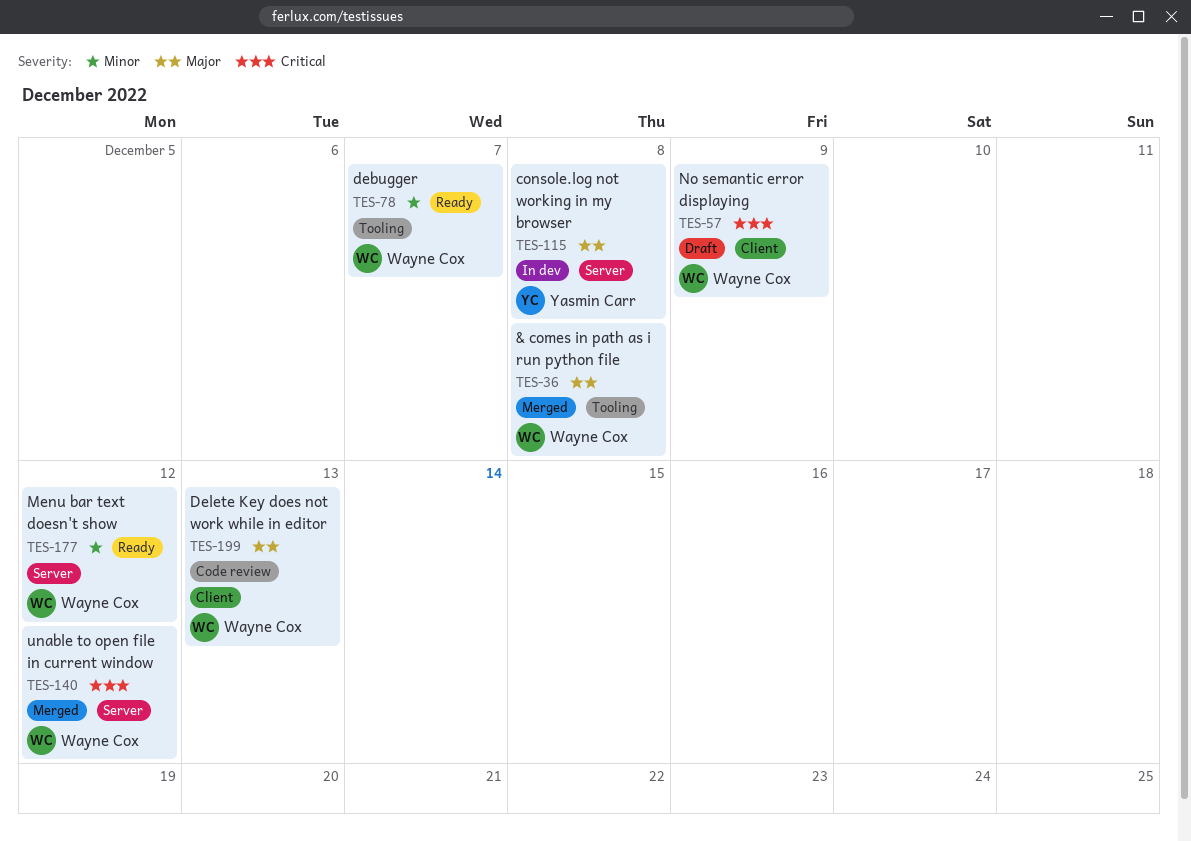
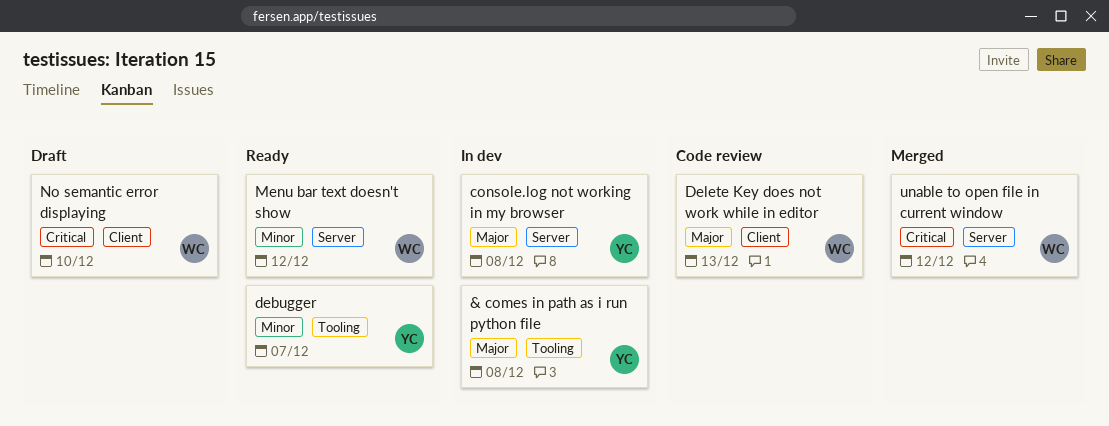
& comes in path as i run python file, status: Merged -> In dev
& comes in path as i run python file, owner: Wayne Cox -> Yasmin Carr
debugger, owner: Wayne Cox -> Yasmin Carr
No semantic error displaying, due: Dec 9 -> Dec 10

